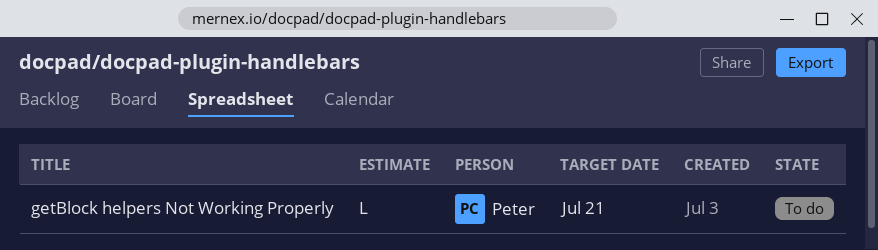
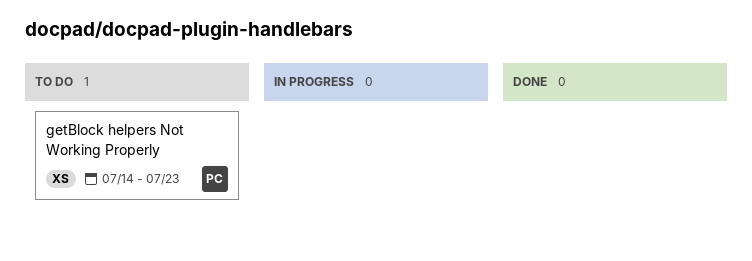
getBlock helpers Not Working Properly, estimate: L -> XS
getBlock helpers Not Working Properly, due: Jul 21 -> Jul 23

